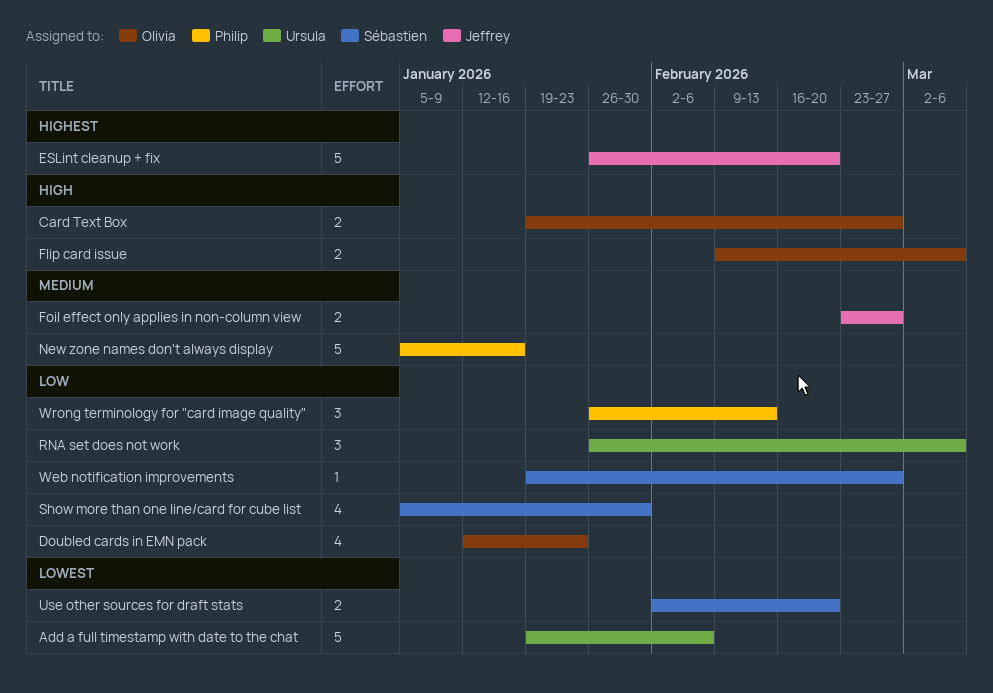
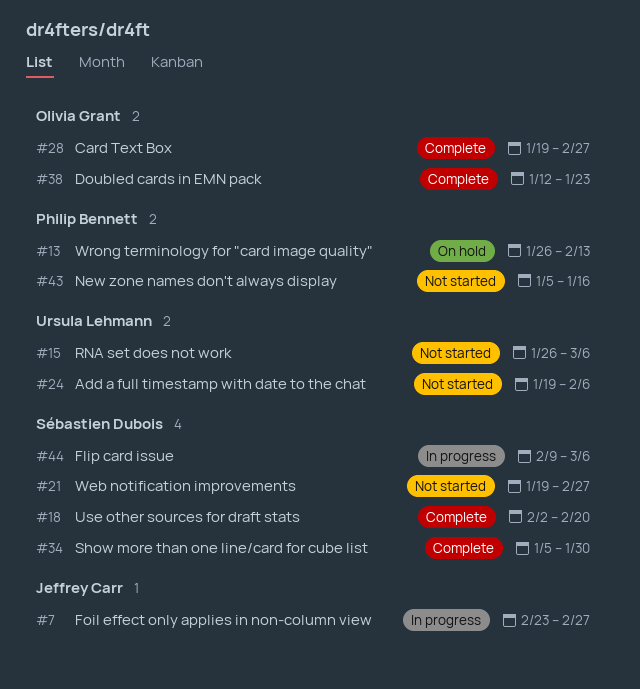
ESLint cleanup + fix: present -> none
Flip card issue, owner: Olivia Grant -> Sébastien Dubois

